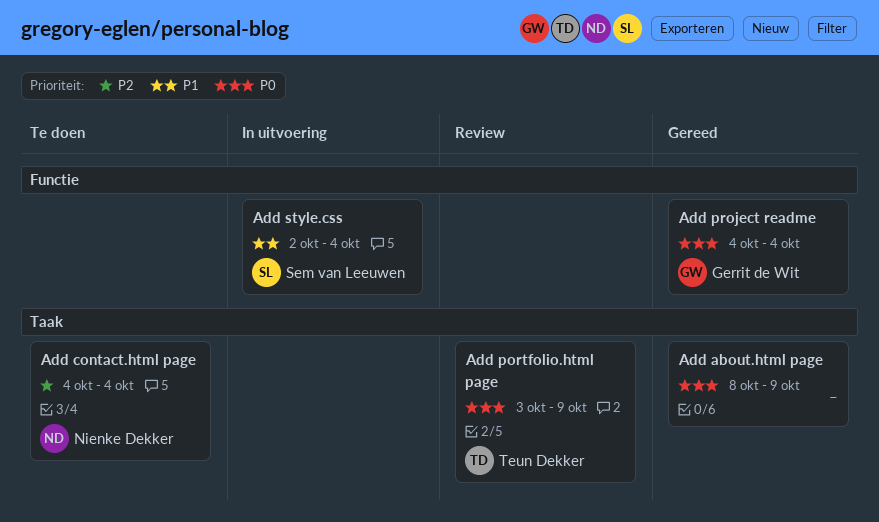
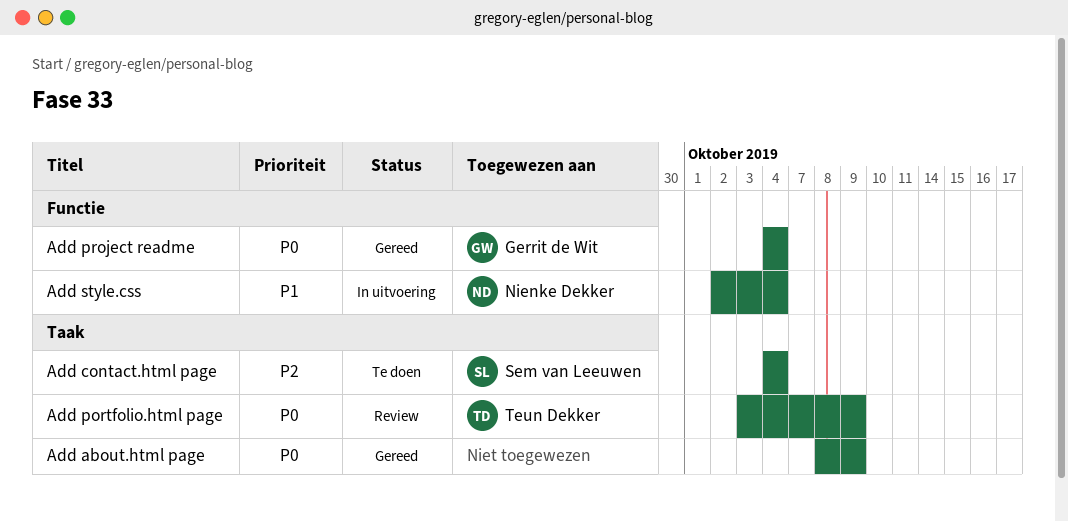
Add contact.html page, owner: Nienke Dekker -> Sem van Leeuwen
Add style.css, owner: Sem van Leeuwen -> Nienke Dekker

